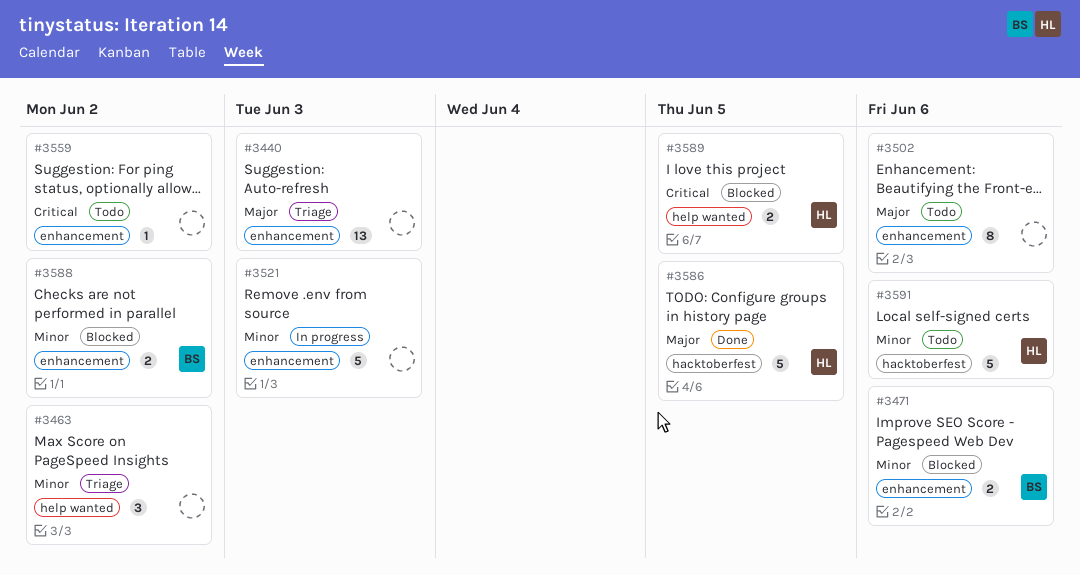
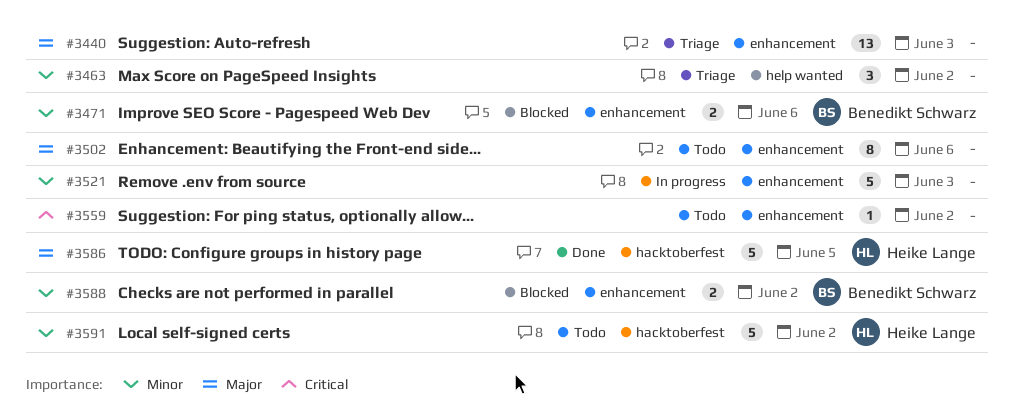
#3589: present -> none
#3591, due: Jun 6 -> Jun 2

